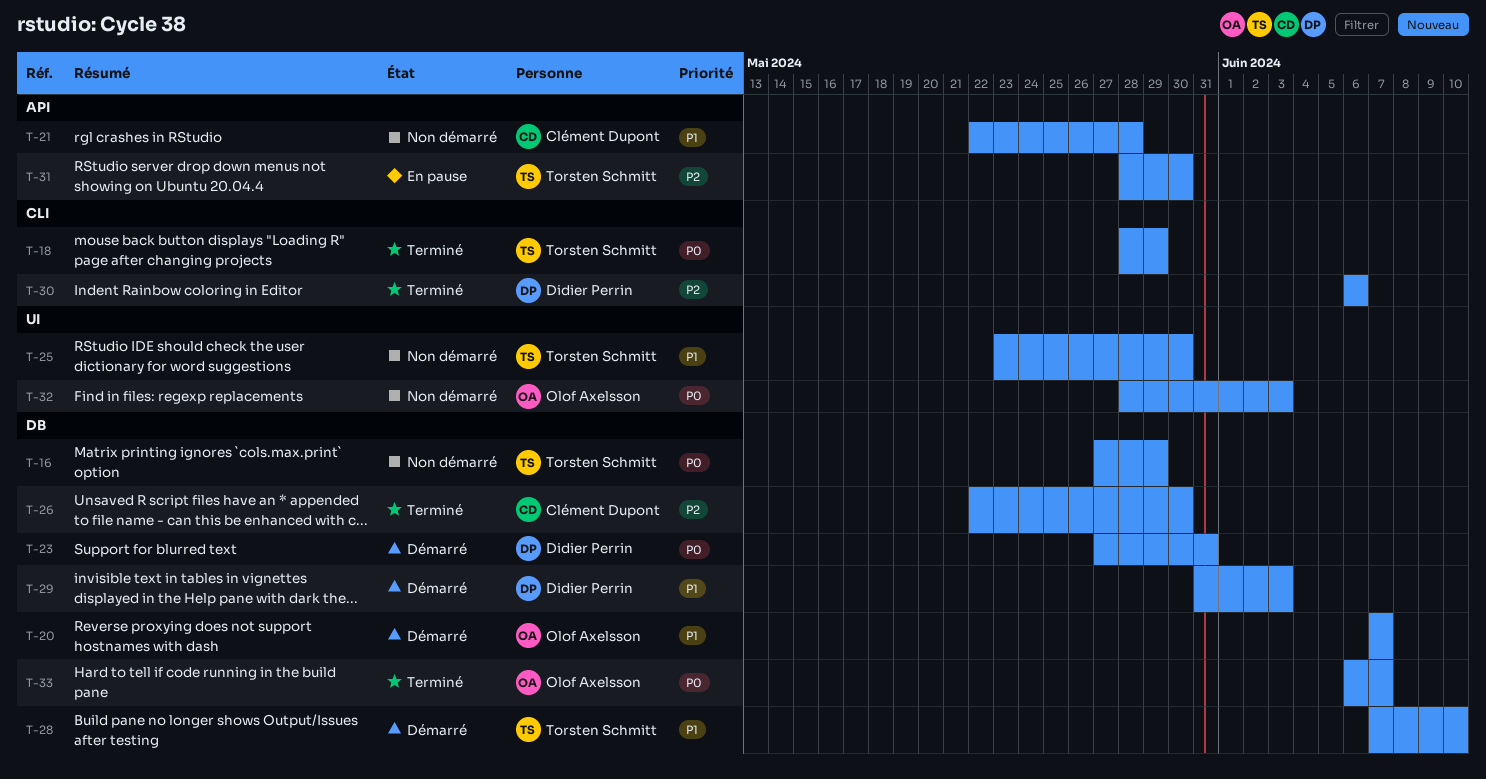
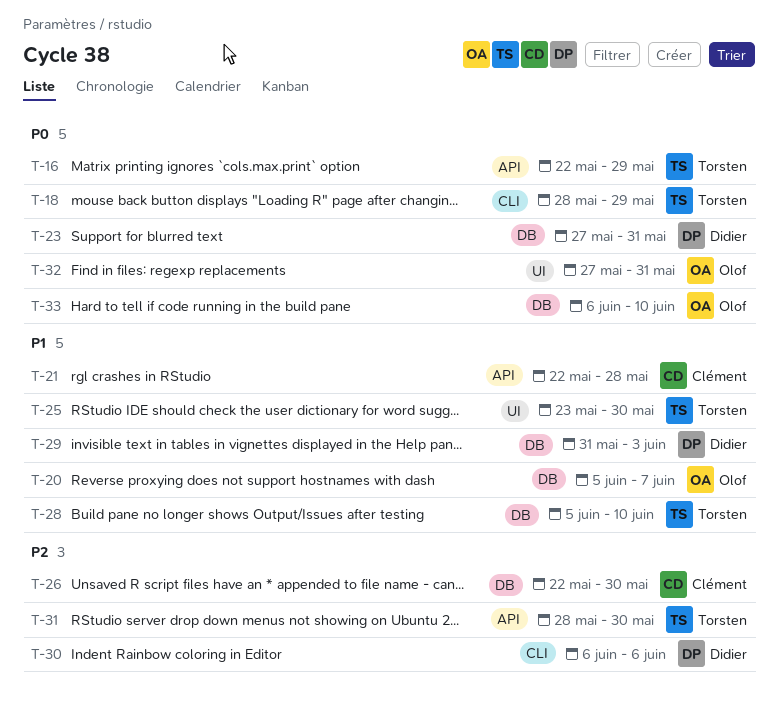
T-16, label: DB -> API
T-16, start: May 27 -> May 22
T-20, start: Jun 7 -> Jun 5
T-28, start: Jun 7 -> Jun 5
T-32, start: May 28 -> May 27
T-32, due: Jun 3 -> May 31
T-33, due: Jun 7 -> Jun 10

